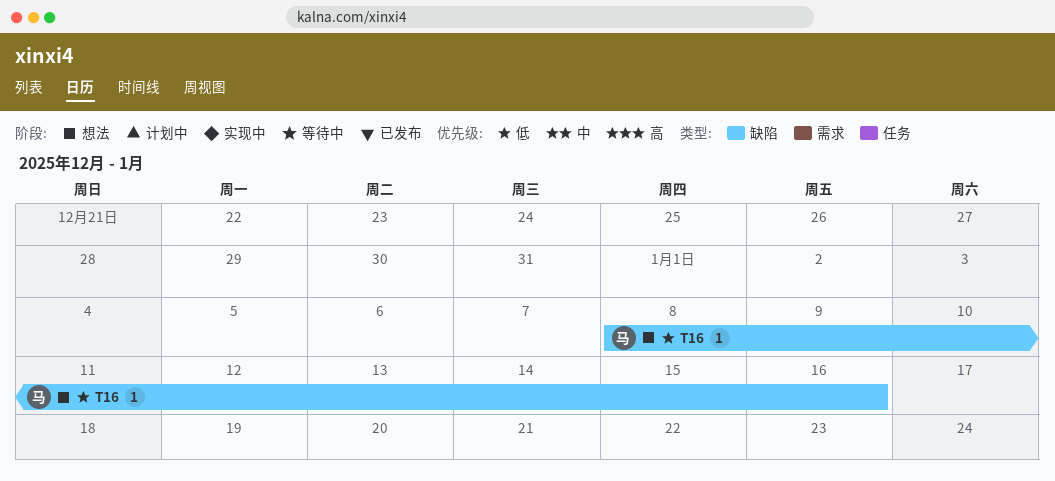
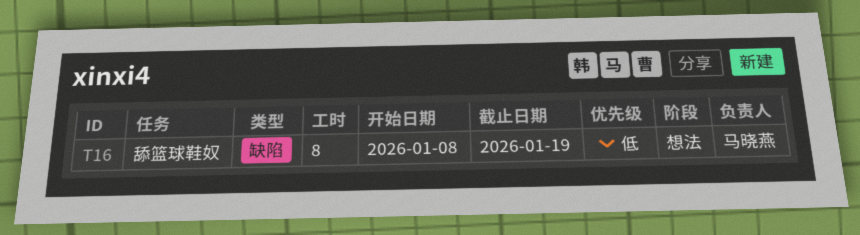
T16, estimate: 1 -> 8
T16, due: Jan 16 -> Jan 19

